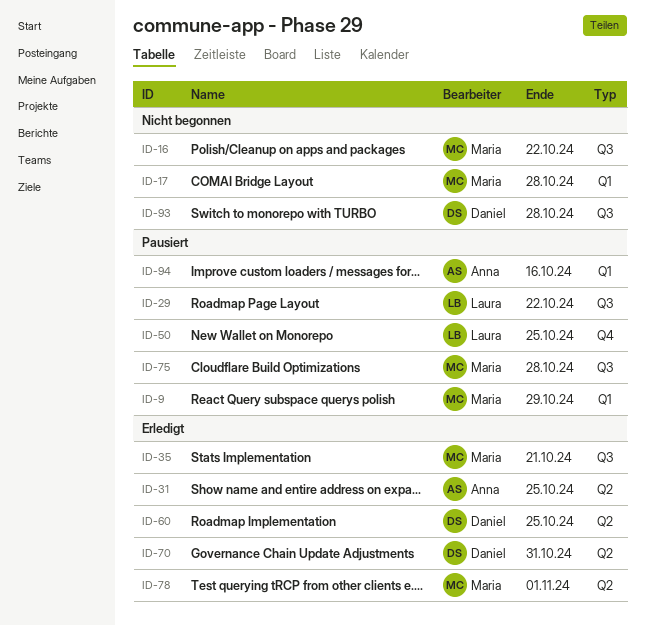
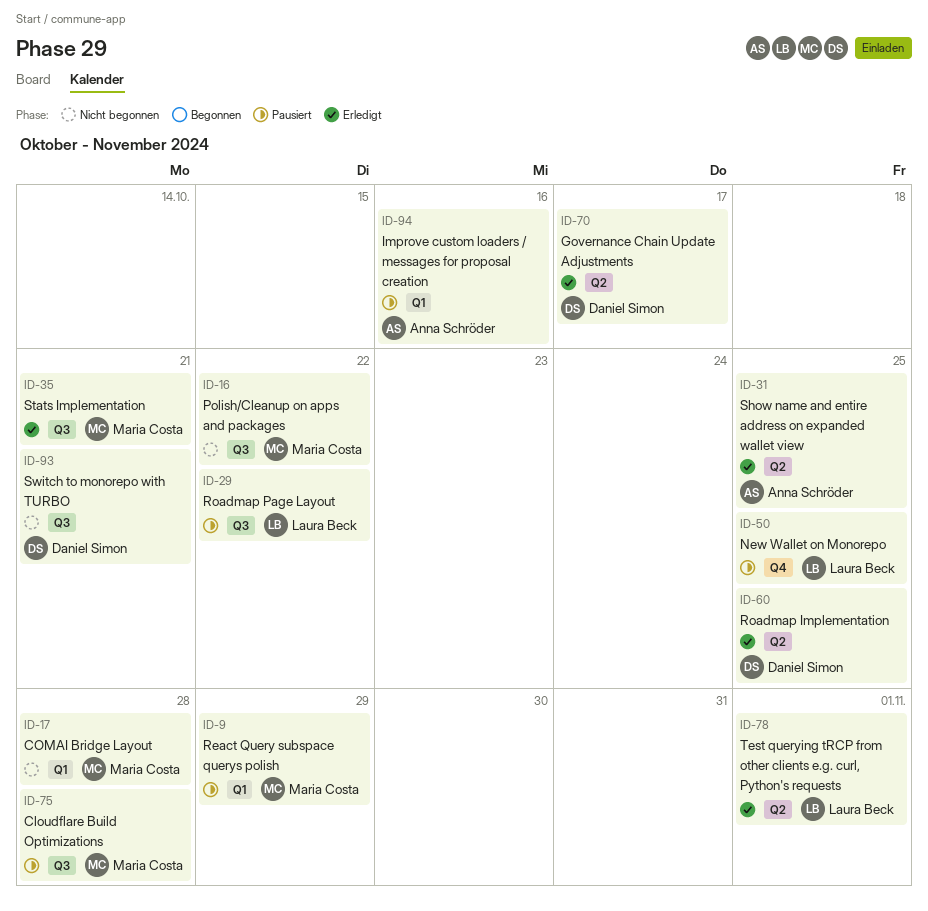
ID-70, due: Oct 31 -> Oct 17
ID-78, owner: Maria Costa -> Laura Beck
ID-93, due: Oct 28 -> Oct 21

